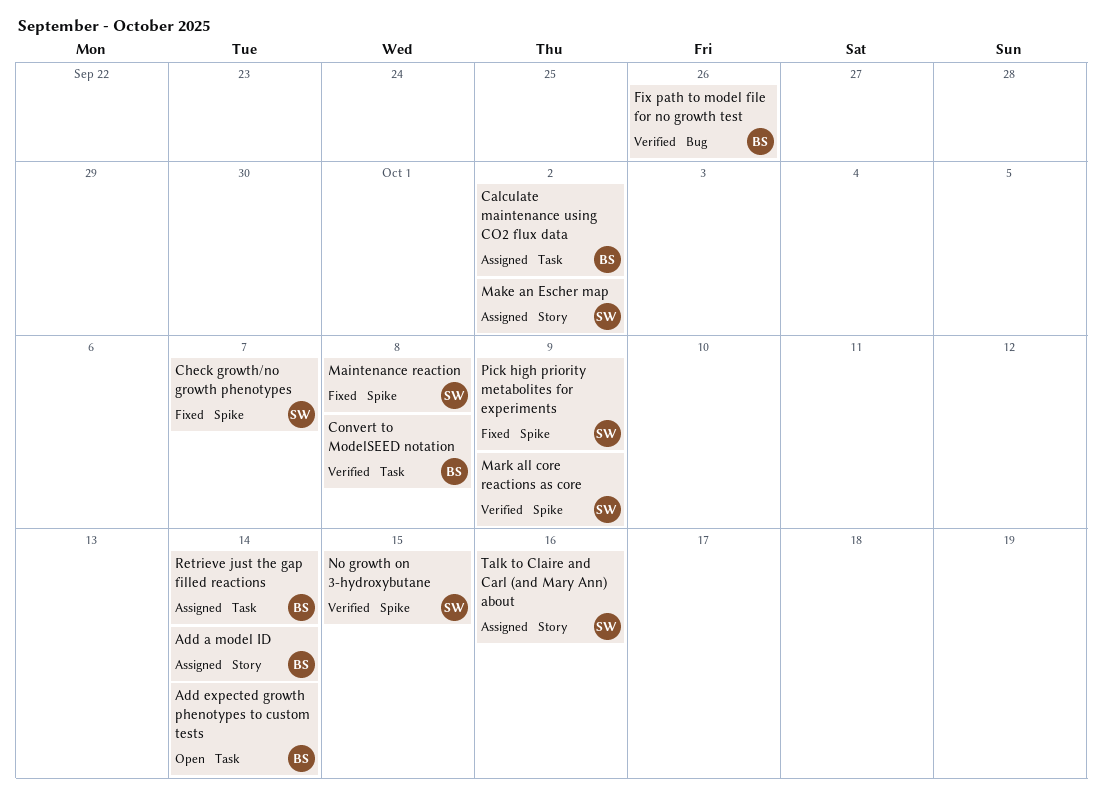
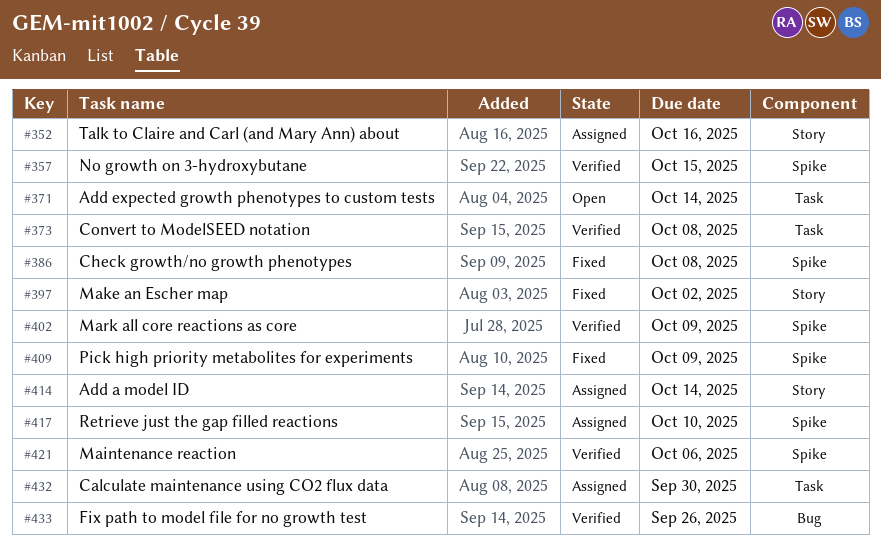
Calculate maintenance using CO2 flux data, due: Oct 2 -> Sep 30
Check growth/no growth phenotypes, due: Oct 7 -> Oct 8
Maintenance reaction, status: Fixed -> Verified
Maintenance reaction, due: Oct 8 -> Oct 6
Make an Escher map, status: Assigned -> Fixed
Retrieve just the gap filled reactions, label: Task -> Spike
Retrieve just the gap filled reactions, due: Oct 14 -> Oct 10

